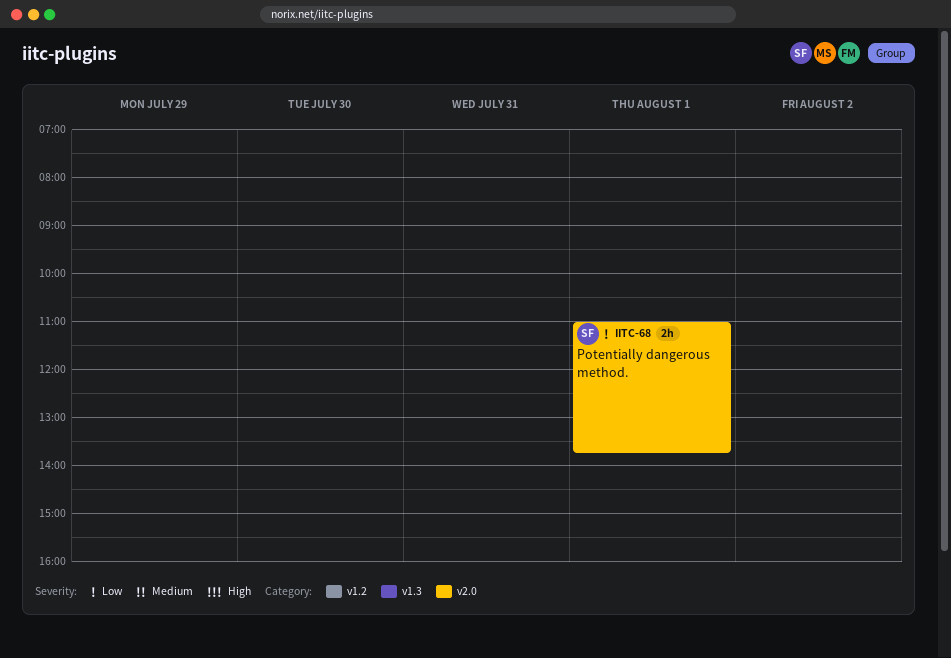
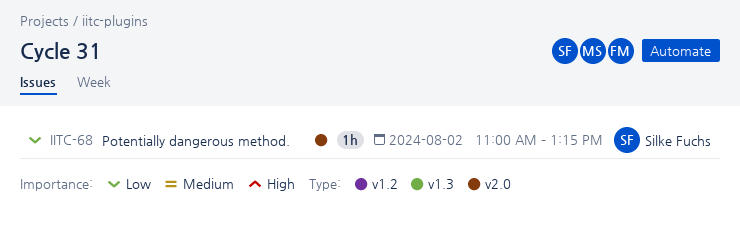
IITC-68, estimate: 2h -> 1h
IITC-68, day: Aug 1 -> Aug 2
IITC-68, ends: 13:45 -> 13:15

